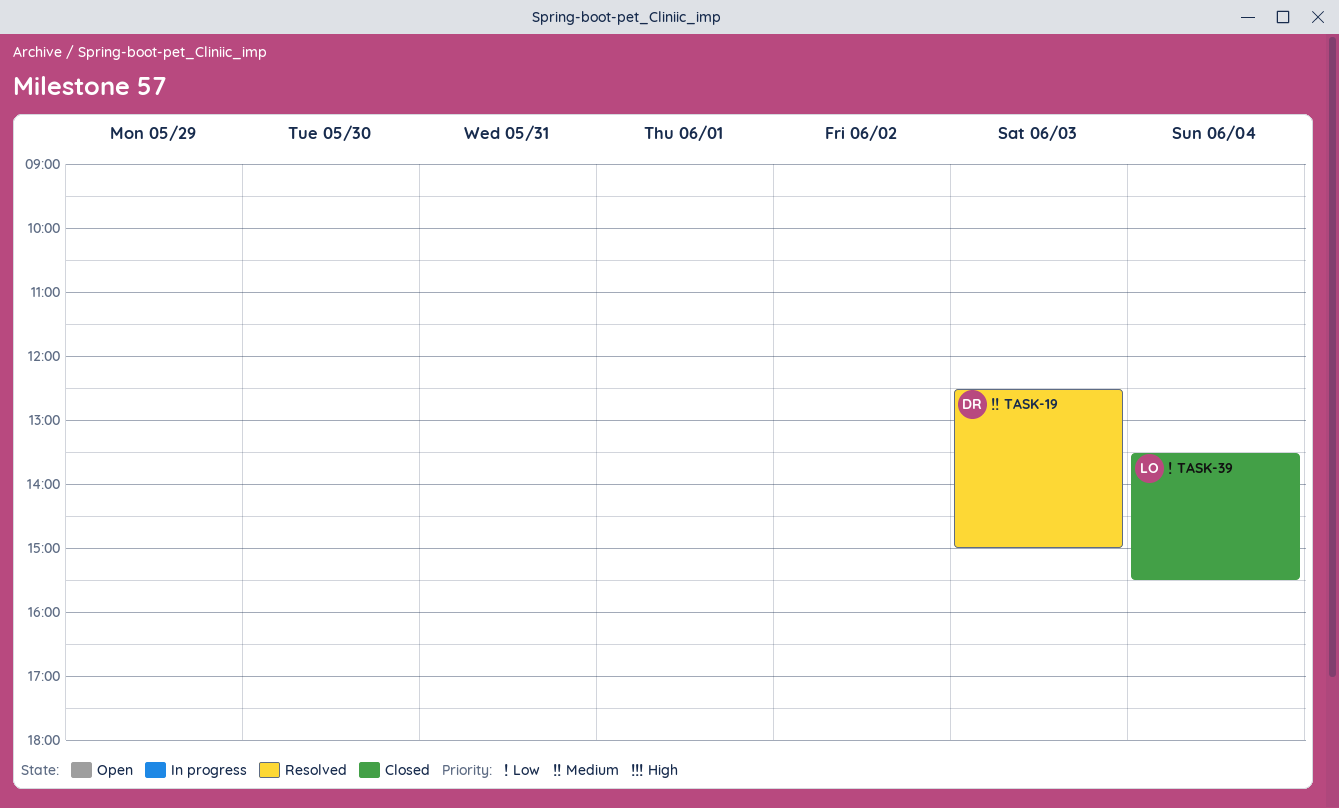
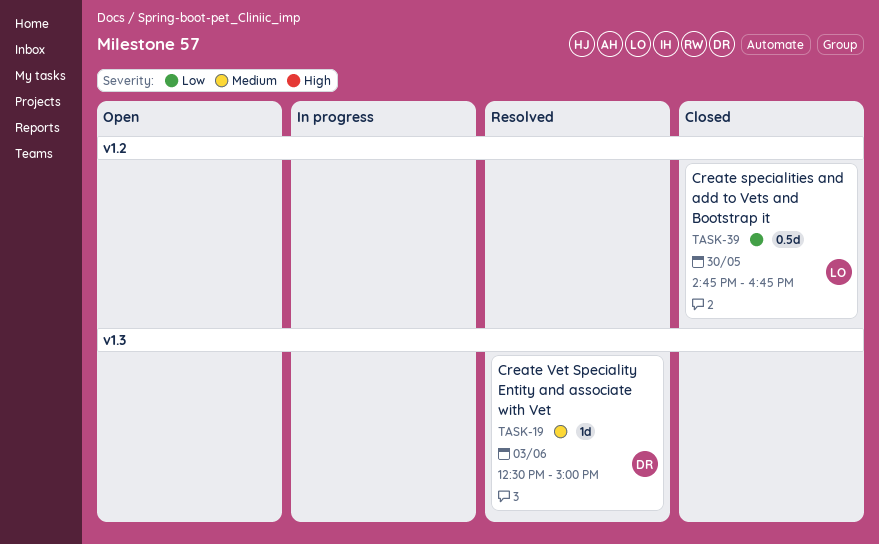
TASK-39, day: Jun 4 -> May 30
TASK-39, begins: 13:30 -> 14:45
TASK-39, ends: 15:30 -> 16:45

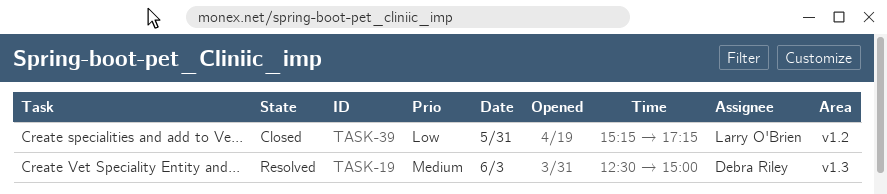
TASK-39, day: May 30 -> May 31
TASK-39, begins: 14:45 -> 15:15
TASK-39, ends: 16:45 -> 17:15

